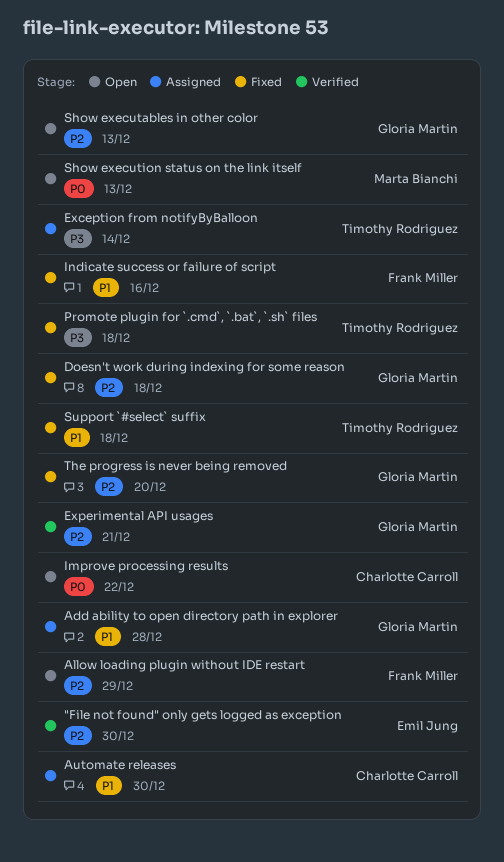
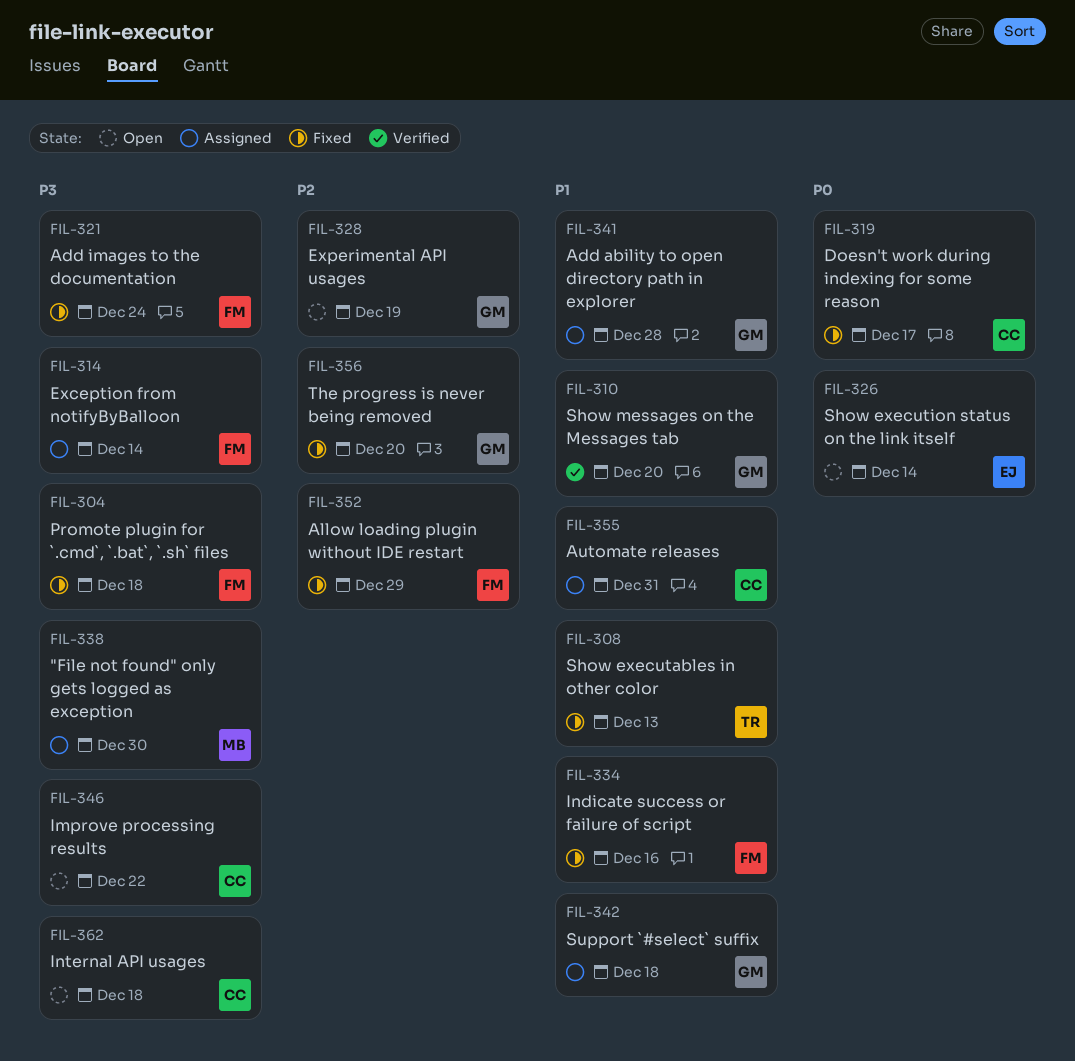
"File not found" only gets logged as exception, status: Verified -> Assigned
"File not found" only gets logged as exception, owner: Emil Jung -> Marta Bianchi
"File not found" only gets logged as exception, priority: P2 -> P3
Add images to the documentation: none -> present
Allow loading plugin without IDE restart, status: Open -> Fixed
Automate releases, due: Dec 30 -> Dec 31
Doesn't work during indexing for some reason, owner: Gloria Martin -> Charlotte Carroll
Doesn't work during indexing for some reason, priority: P2 -> P0
Doesn't work during indexing for some reason, due: Dec 18 -> Dec 17
Exception from notifyByBalloon, owner: Timothy Rodriguez -> Frank Miller
Experimental API usages, status: Verified -> Open
Experimental API usages, due: Dec 21 -> Dec 19
Improve processing results, priority: P0 -> P3
Internal API usages: none -> present
Promote plugin for `.cmd`, `.bat`, `.sh` files, owner: Timothy Rodriguez -> Frank Miller
Show executables in other color, status: Open -> Fixed
Show executables in other color, owner: Gloria Martin -> Timothy Rodriguez
Show executables in other color, priority: P2 -> P1
Show execution status on the link itself, owner: Marta Bianchi -> Emil Jung
Show execution status on the link itself, due: Dec 13 -> Dec 14
Show messages on the Messages tab: none -> present
Support `#select` suffix, status: Fixed -> Assigned
Support `#select` suffix, owner: Timothy Rodriguez -> Gloria Martin

